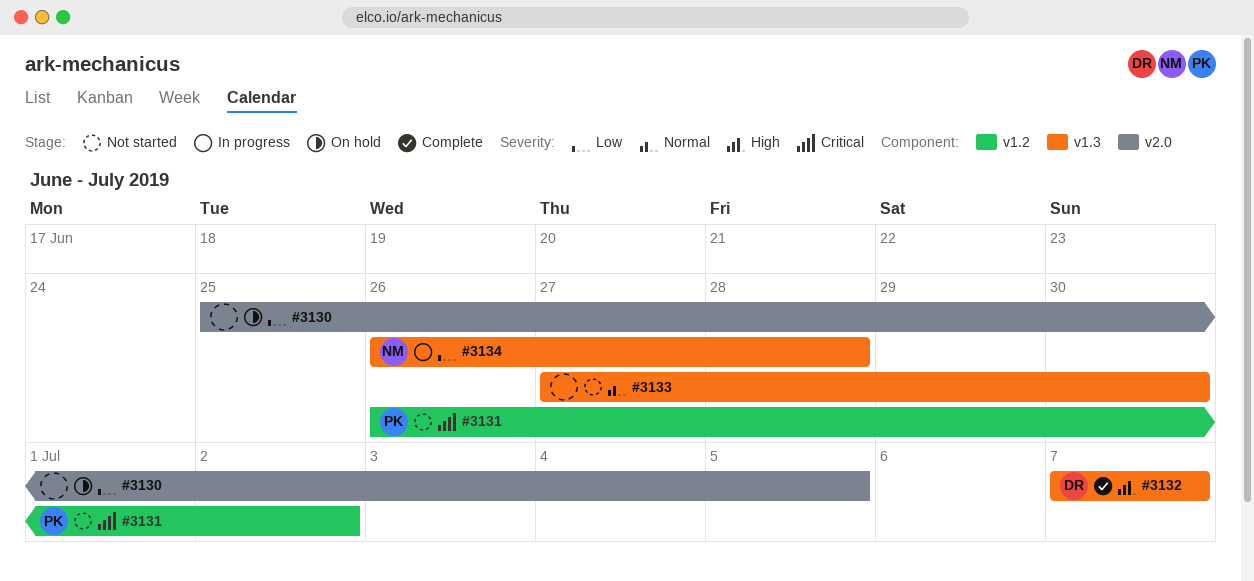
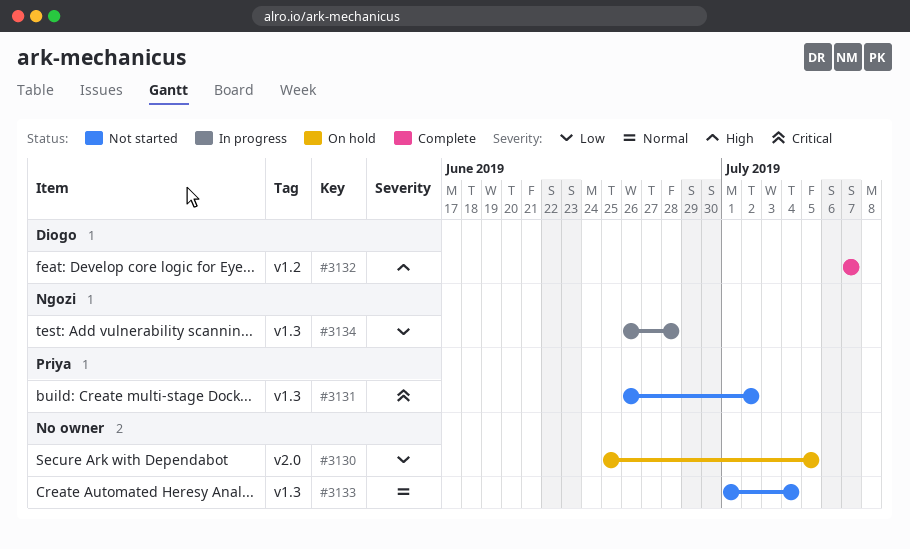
#3131, label: v1.2 -> v1.3
#3132, label: v1.3 -> v1.2
#3133, start: Jun 27 -> Jul 1
#3133, due: Jun 30 -> Jul 4

